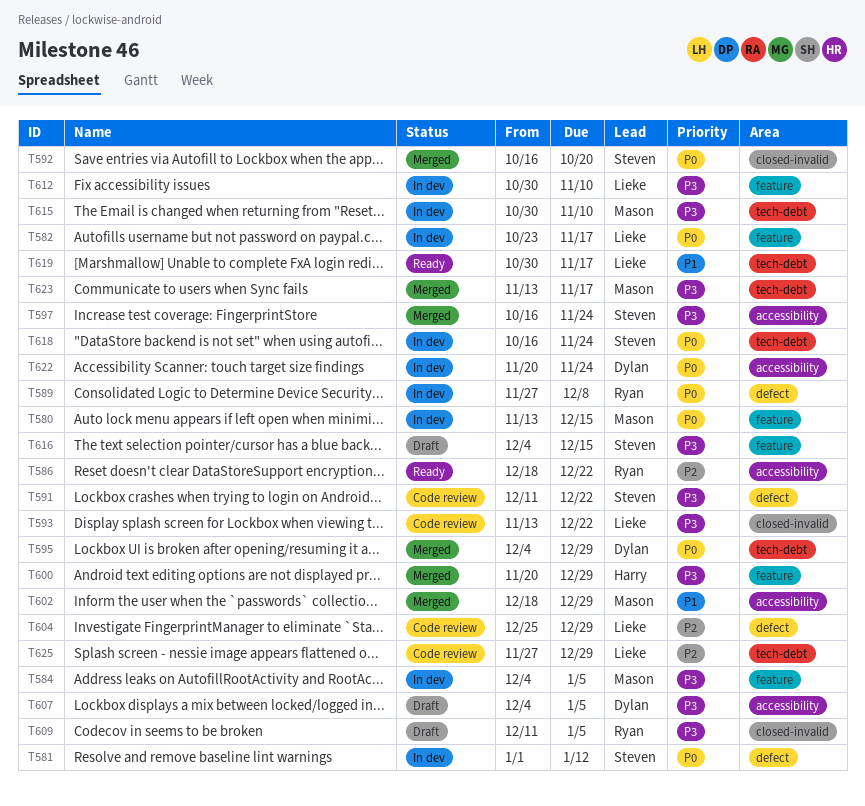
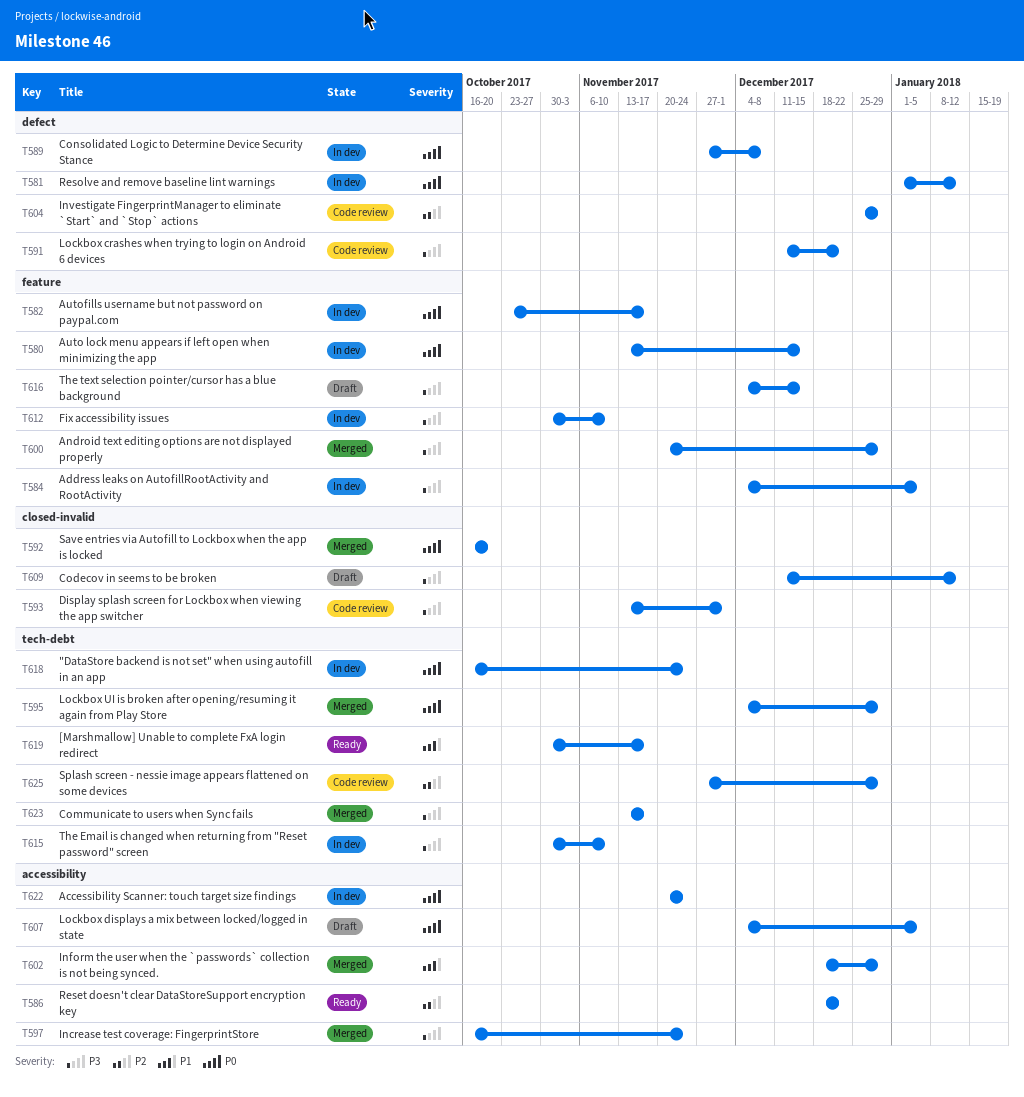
T593, due: Dec 22 -> Dec 1
T607, priority: P3 -> P0
T609, due: Jan 5 -> Jan 12

